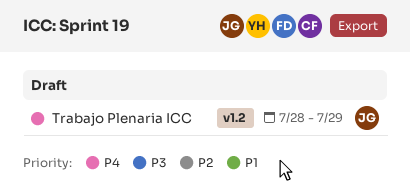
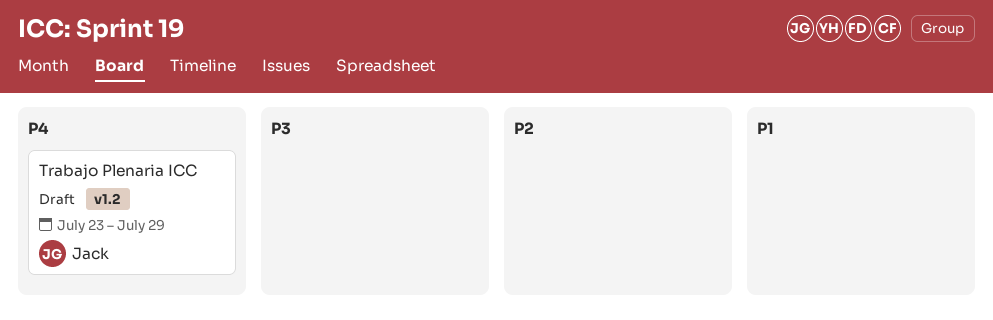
Trabajo Plenaria ICC, start: Jul 28 -> Jul 23

